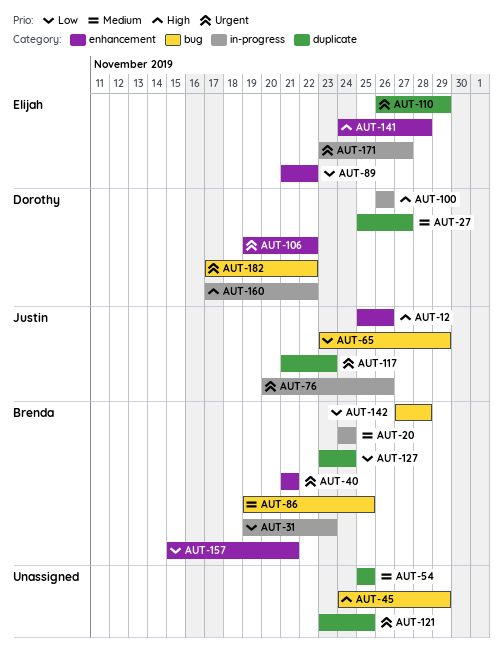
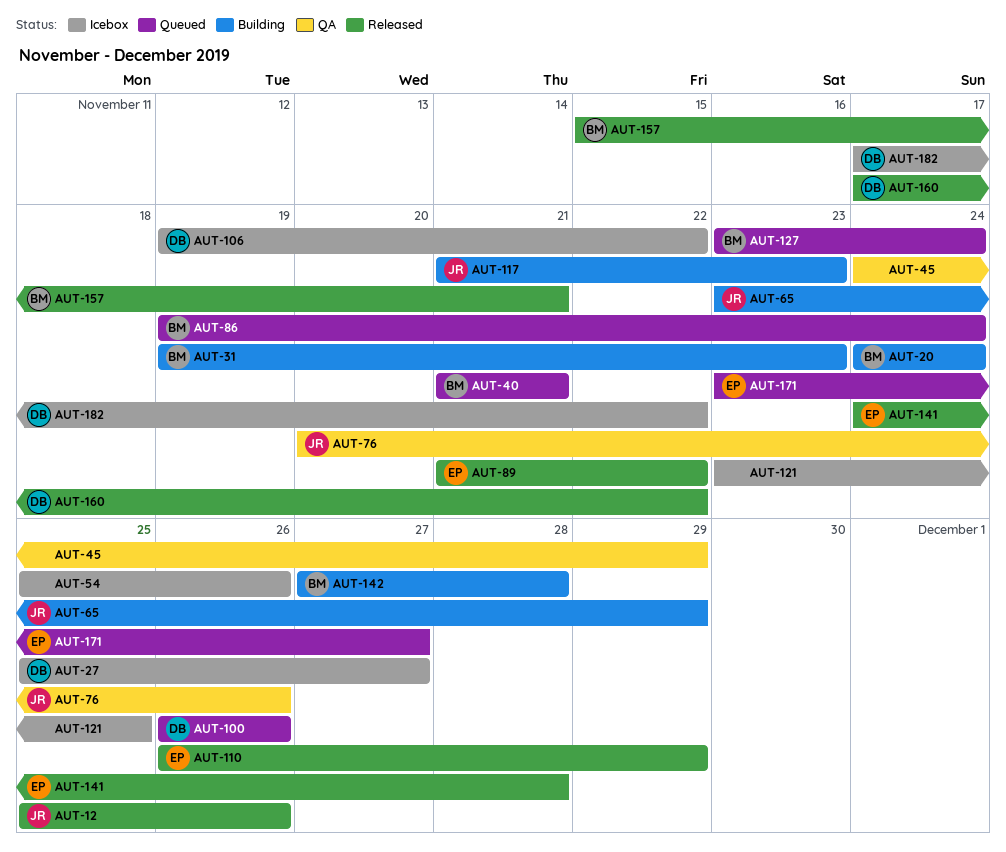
AUT-54, due: Nov 25 -> Nov 26
AUT-86, due: Nov 25 -> Nov 24

